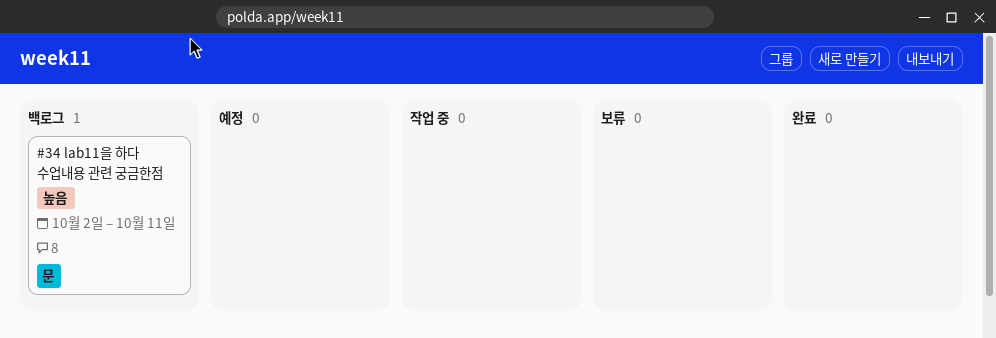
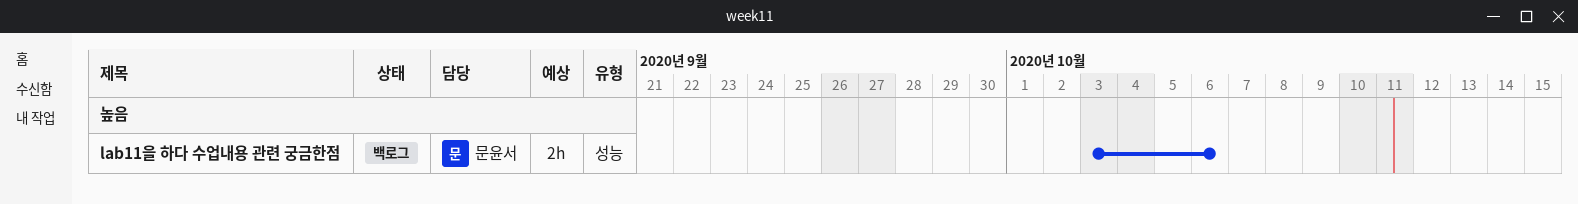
lab11을 하다 수업내용 관련 궁금한점, start: Oct 2 -> Oct 3
lab11을 하다 수업내용 관련 궁금한점, due: Oct 11 -> Oct 6

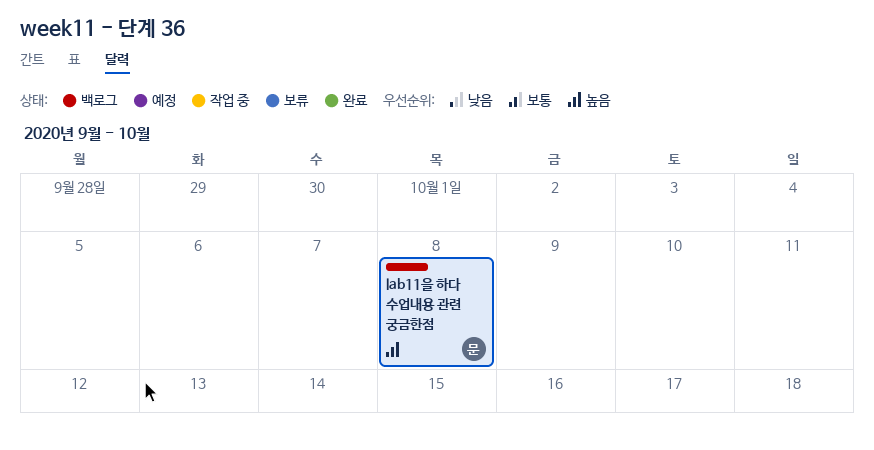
lab11을 하다 수업내용 관련 궁금한점, due: Oct 6 -> Oct 8

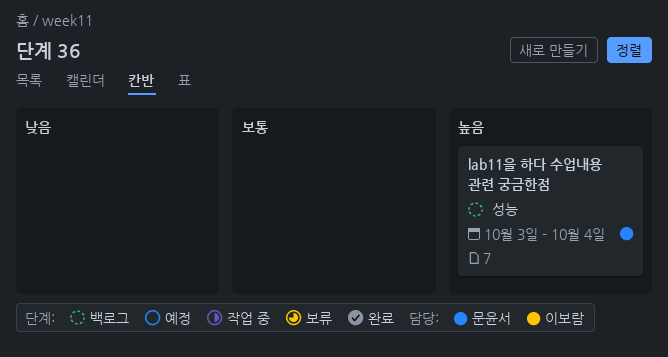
lab11을 하다 수업내용 관련 궁금한점, due: Oct 8 -> Oct 4

